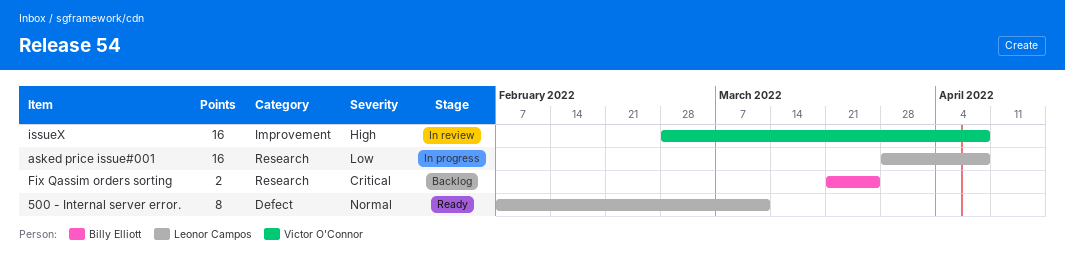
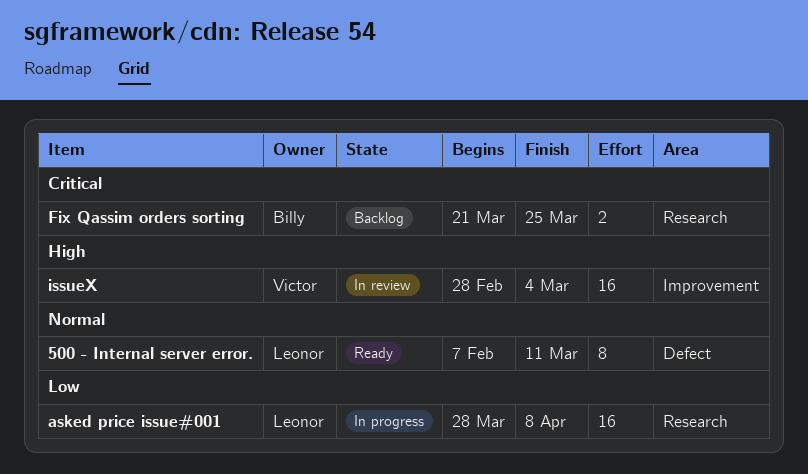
issueX, due: Apr 8 -> Mar 4

